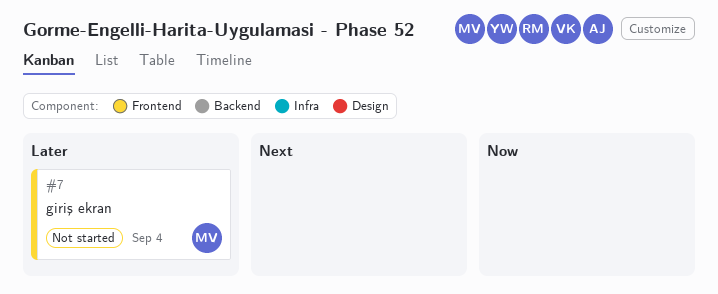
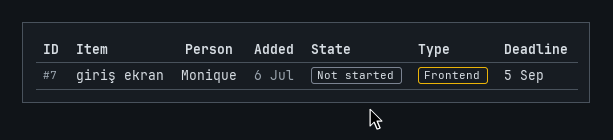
#7, due: Sep 4 -> Sep 5

